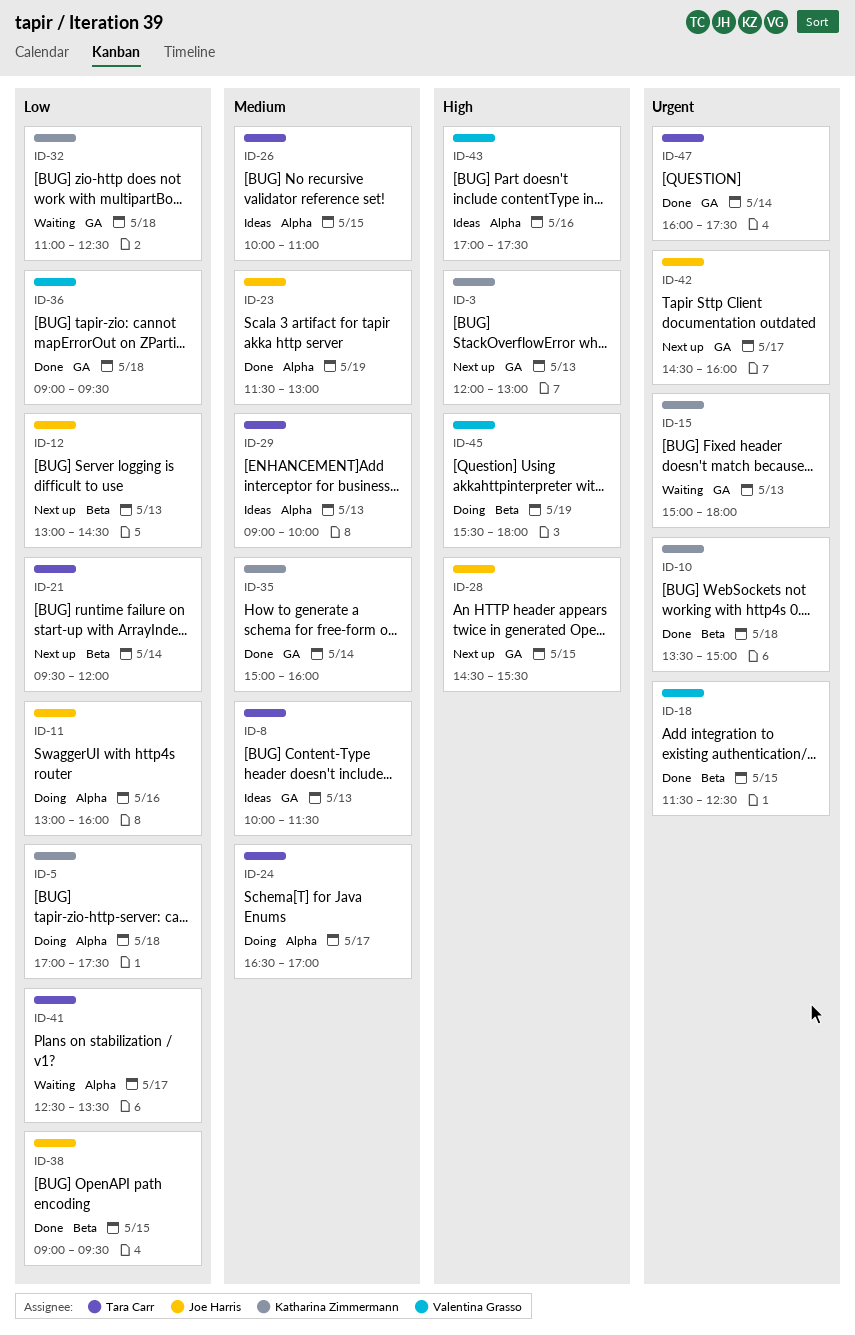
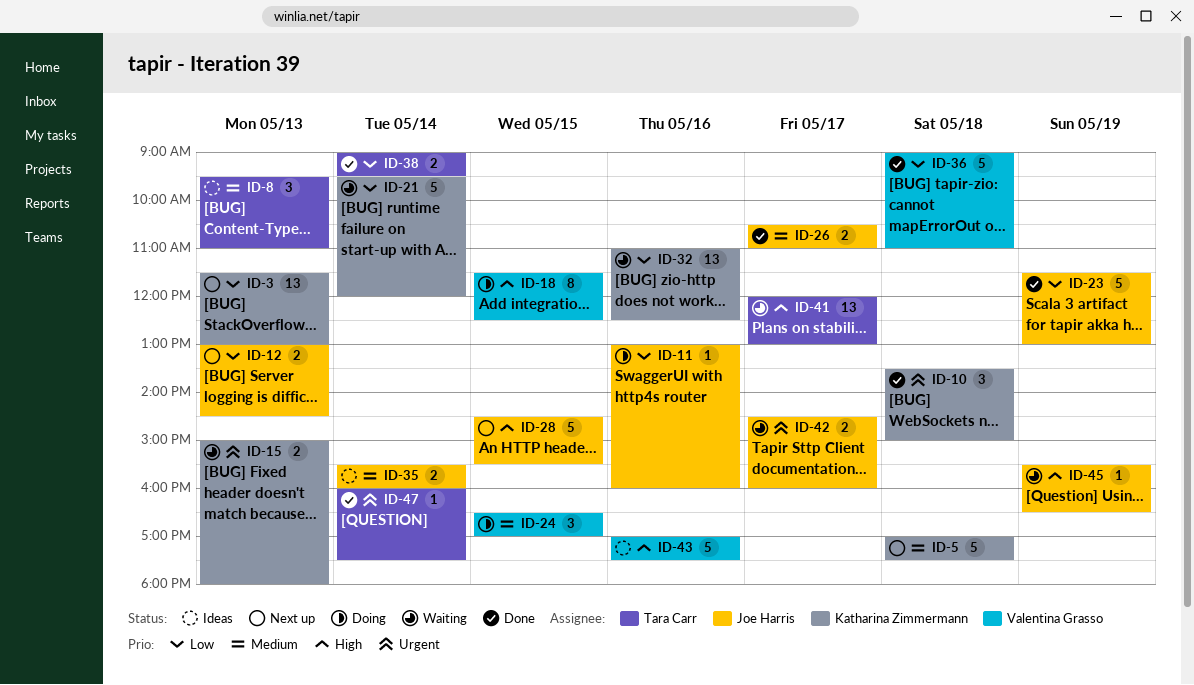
ID-3, priority: High -> Low
ID-3, begins: 12:00 -> 11:30
ID-5, status: Doing -> Next up
ID-5, priority: Low -> Medium
ID-8, begins: 10:00 -> 09:30
ID-8, ends: 11:30 -> 11:00
ID-18, status: Done -> Doing
ID-18, priority: Urgent -> High
ID-21, status: Next up -> Waiting
ID-21, owner: Tara Carr -> Katharina Zimmermann
ID-23, priority: Medium -> Low
ID-24, owner: Tara Carr -> Valentina Grasso
ID-24, day: May 17 -> May 15
ID-26, status: Ideas -> Done
ID-26, owner: Tara Carr -> Joe Harris
ID-26, day: May 15 -> May 17
ID-26, begins: 10:00 -> 10:30
ID-29: present -> none
ID-32, day: May 18 -> May 16
ID-35, status: Done -> Ideas
ID-35, owner: Katharina Zimmermann -> Joe Harris
ID-35, begins: 15:00 -> 15:30
ID-36, ends: 09:30 -> 11:00
ID-38, owner: Joe Harris -> Tara Carr
ID-38, day: May 15 -> May 14
ID-41, priority: Low -> High
ID-41, begins: 12:30 -> 12:00
ID-41, ends: 13:30 -> 13:00
ID-42, status: Next up -> Waiting
ID-45, status: Doing -> Waiting
ID-45, owner: Valentina Grasso -> Joe Harris
ID-45, ends: 18:00 -> 16:30

